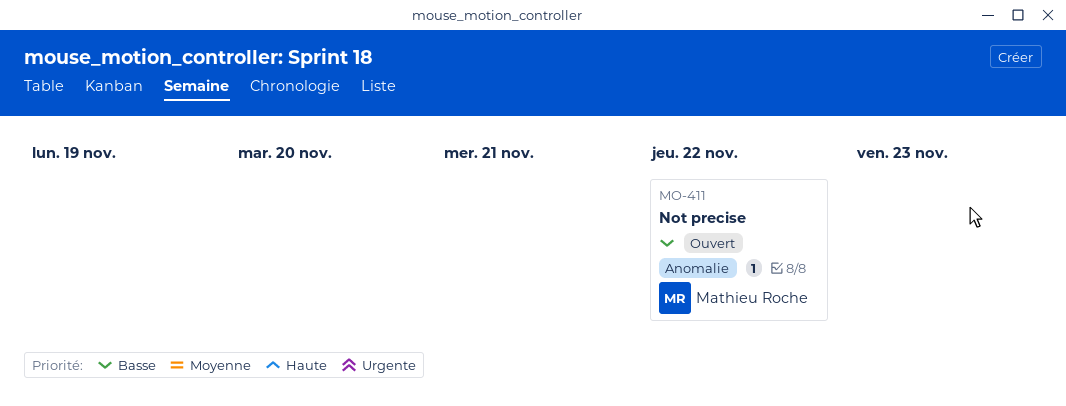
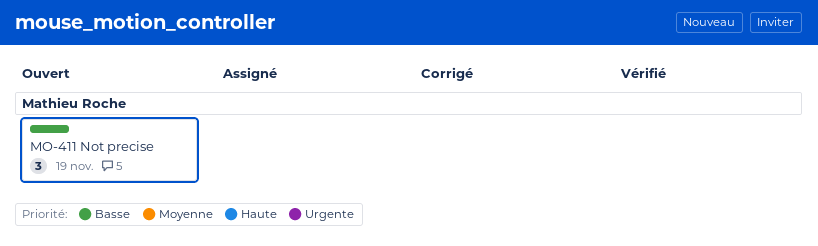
MO-411, estimate: 1 -> 3
MO-411, due: Nov 22 -> Nov 19

